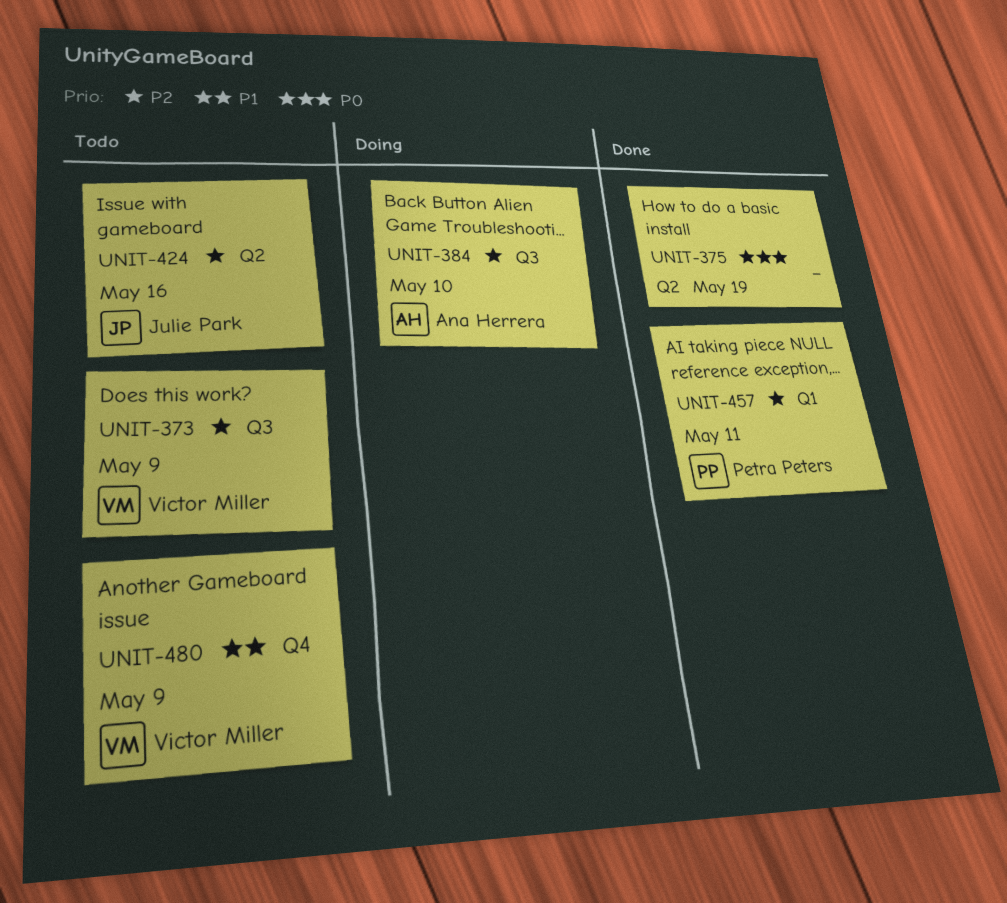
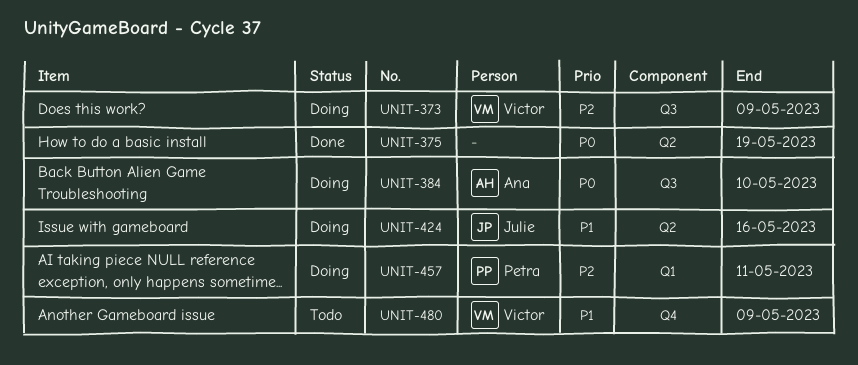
UNIT-373, status: Todo -> Doing
UNIT-384, priority: P2 -> P0
UNIT-424, status: Todo -> Doing
UNIT-424, priority: P2 -> P1
UNIT-457, status: Done -> Doing

